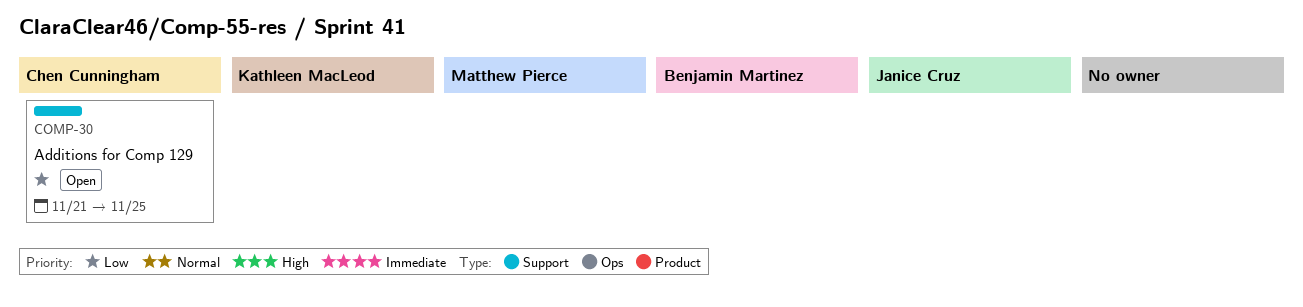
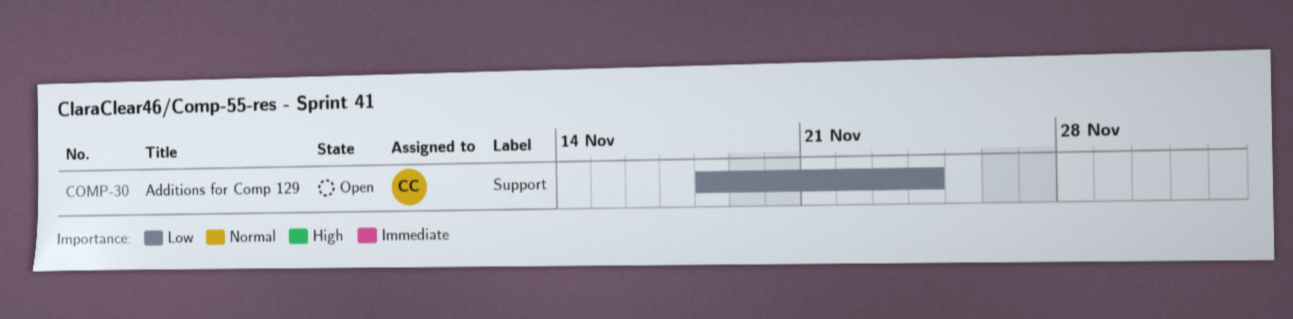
COMP-30, start: Nov 21 -> Nov 18
COMP-30, due: Nov 25 -> Nov 24

